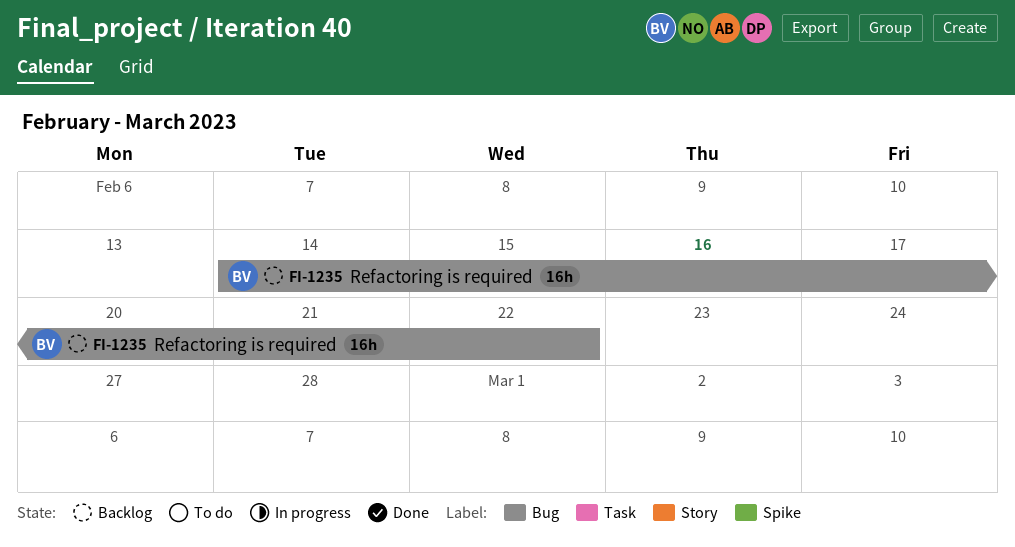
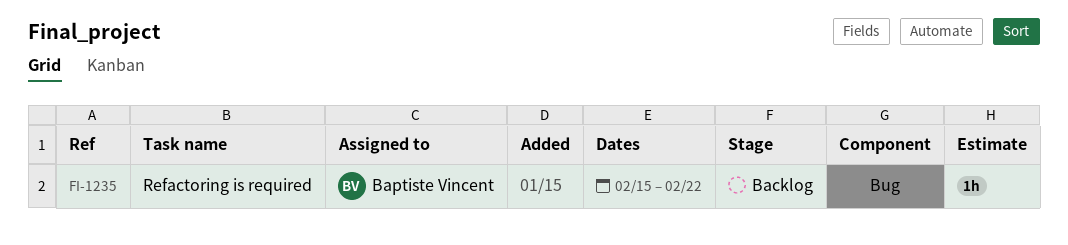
FI-1235, estimate: 16h -> 1h
FI-1235, start: Feb 14 -> Feb 15

